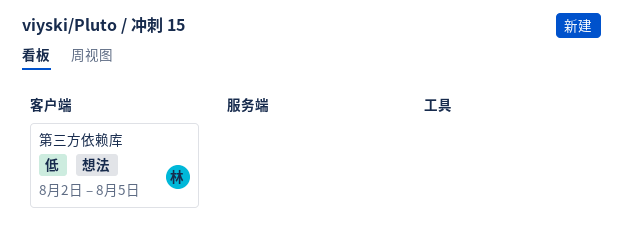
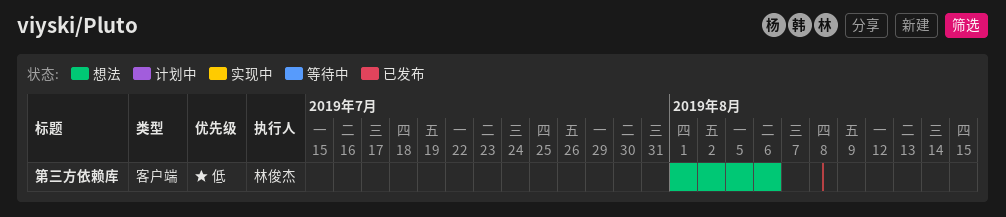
第三方依赖库, start: Aug 2 -> Aug 1
第三方依赖库, due: Aug 5 -> Aug 6

